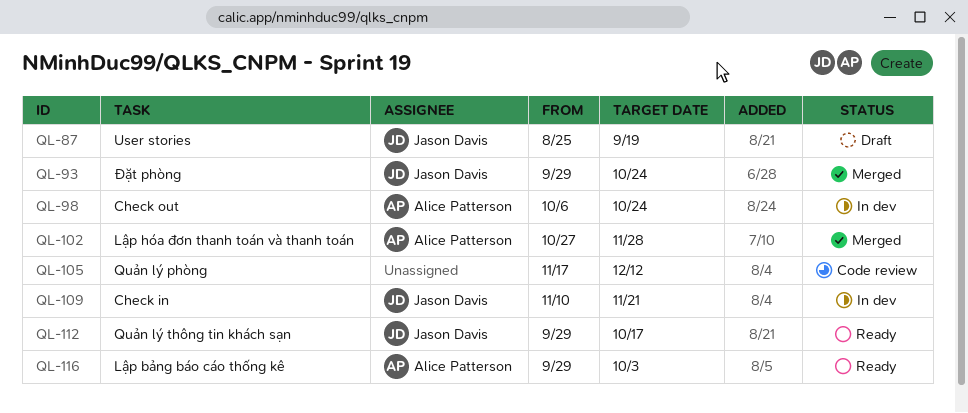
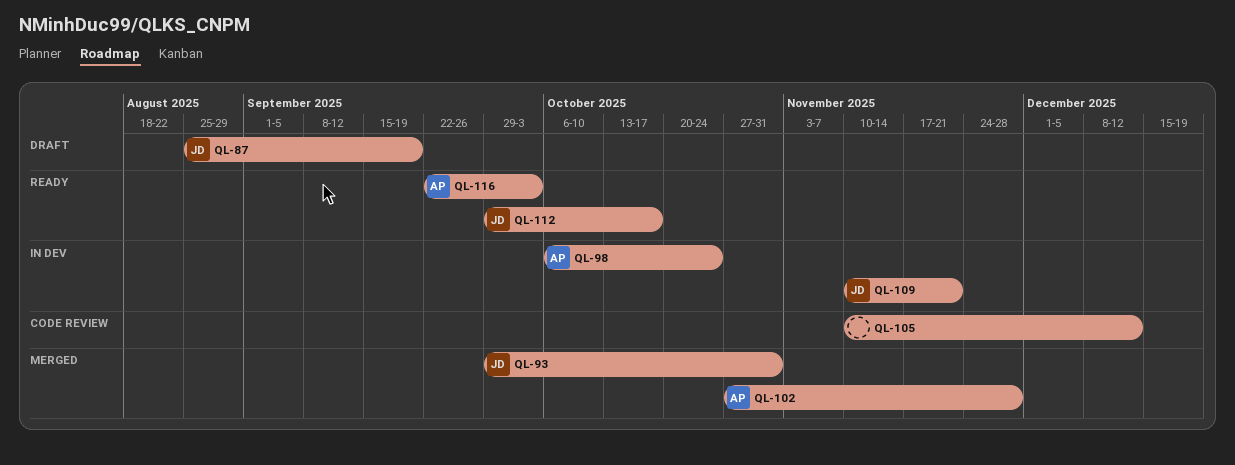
QL-93, due: Oct 24 -> Oct 31
QL-105, start: Nov 17 -> Nov 10
QL-116, start: Sep 29 -> Sep 22

